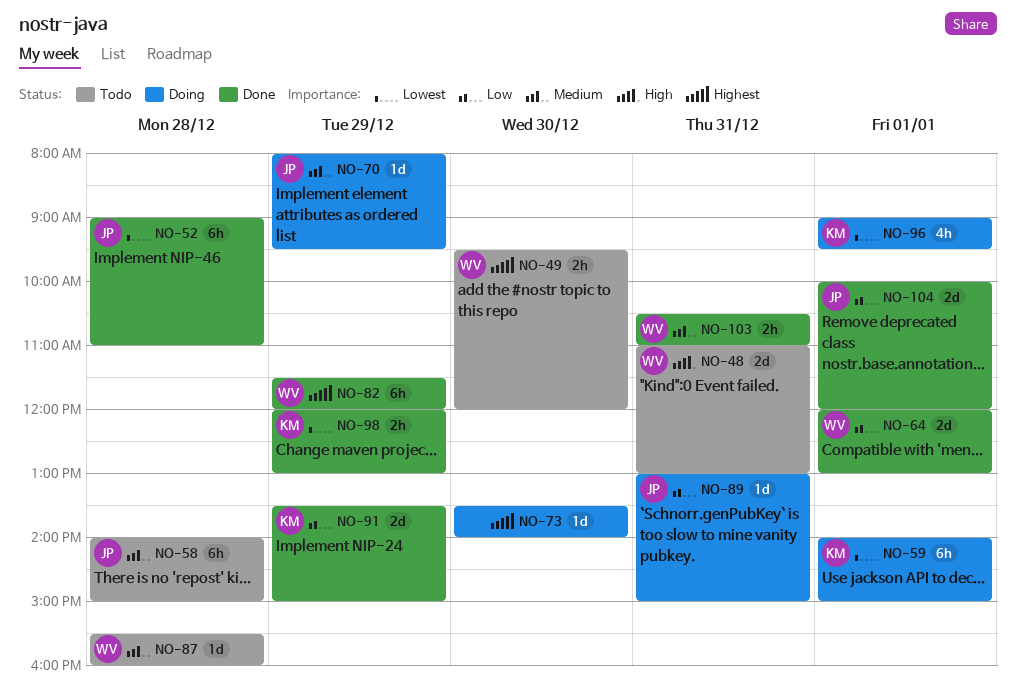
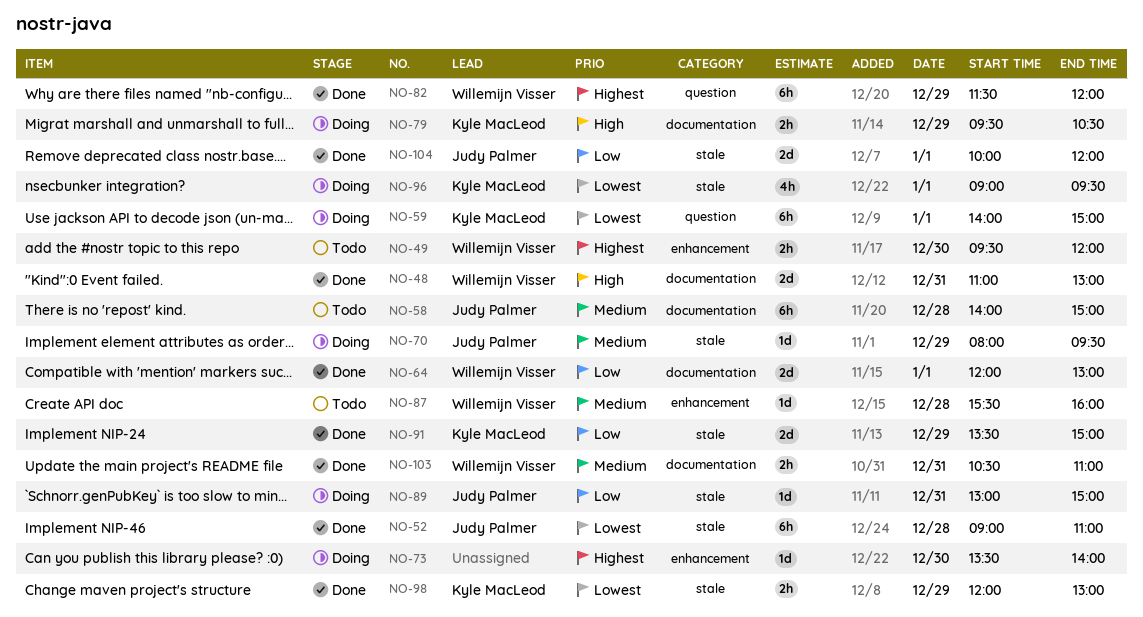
NO-48, status: Todo -> Done
NO-79: none -> present

